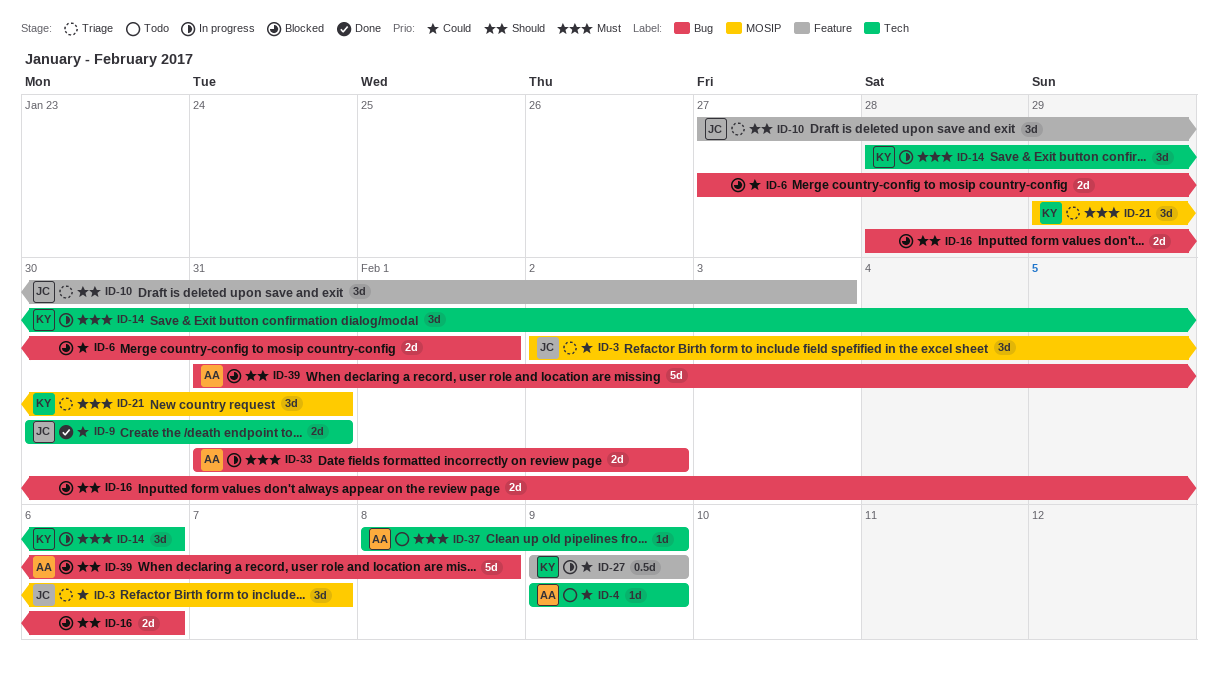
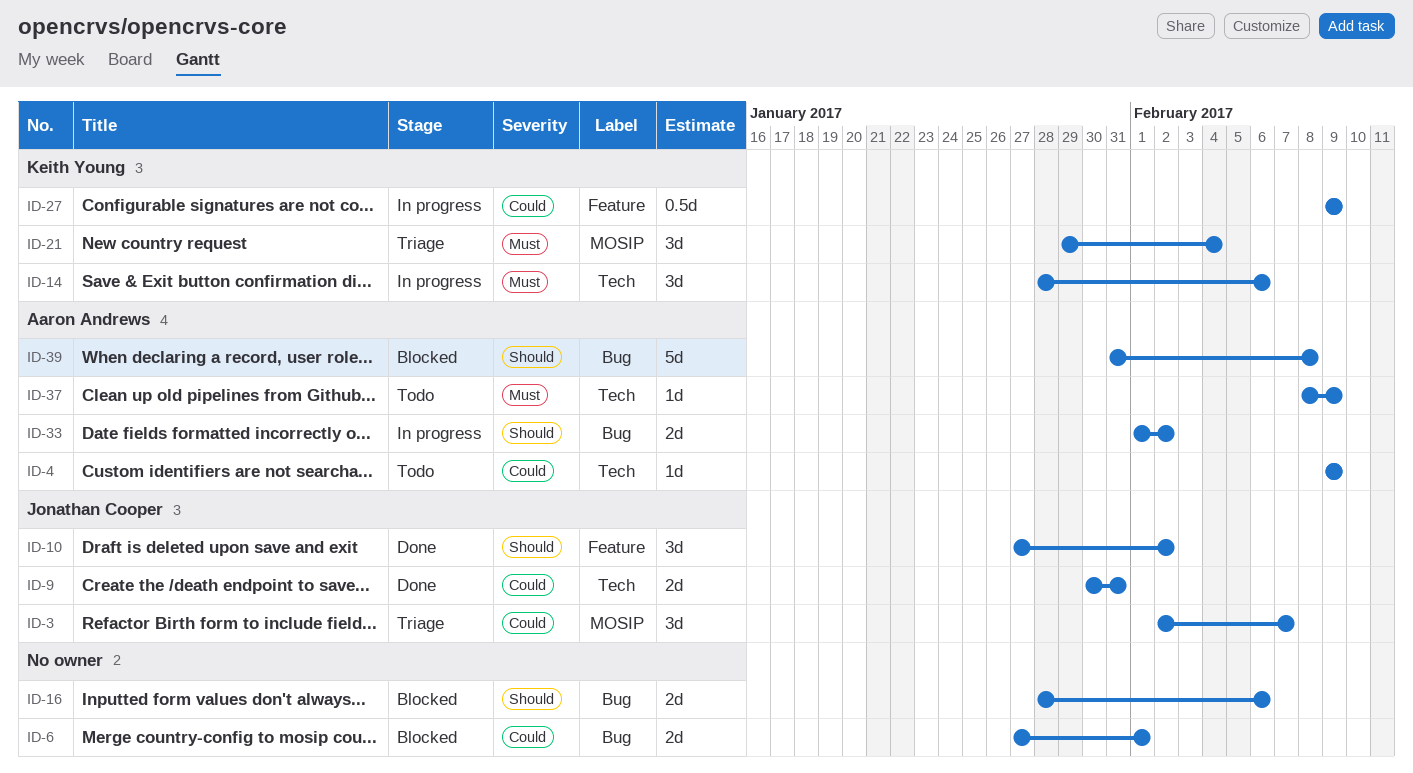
ID-10, status: Triage -> Done
ID-10, due: Feb 3 -> Feb 2
ID-21, due: Jan 31 -> Feb 4
ID-33, priority: Must -> Should
ID-33, start: Jan 31 -> Feb 1

